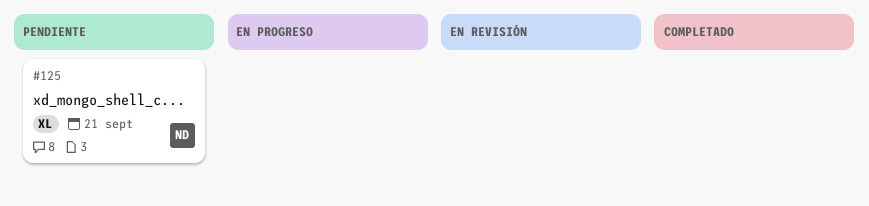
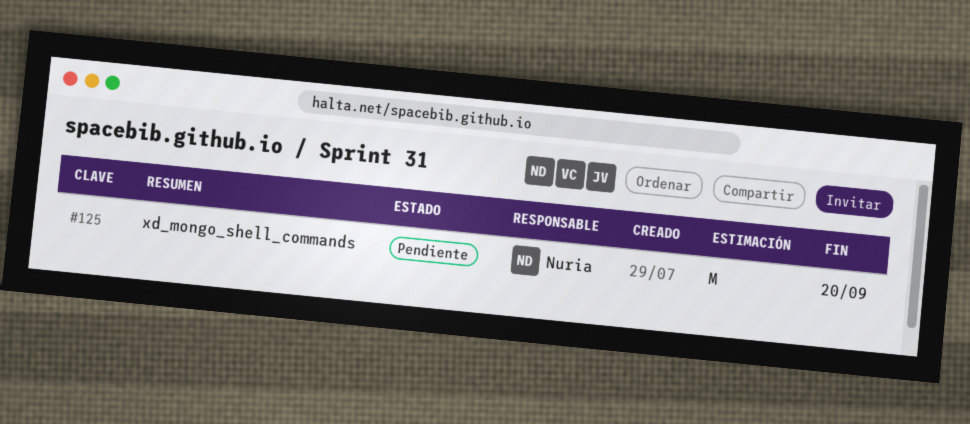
#125, estimate: XL -> M
#125, due: Sep 21 -> Sep 20

